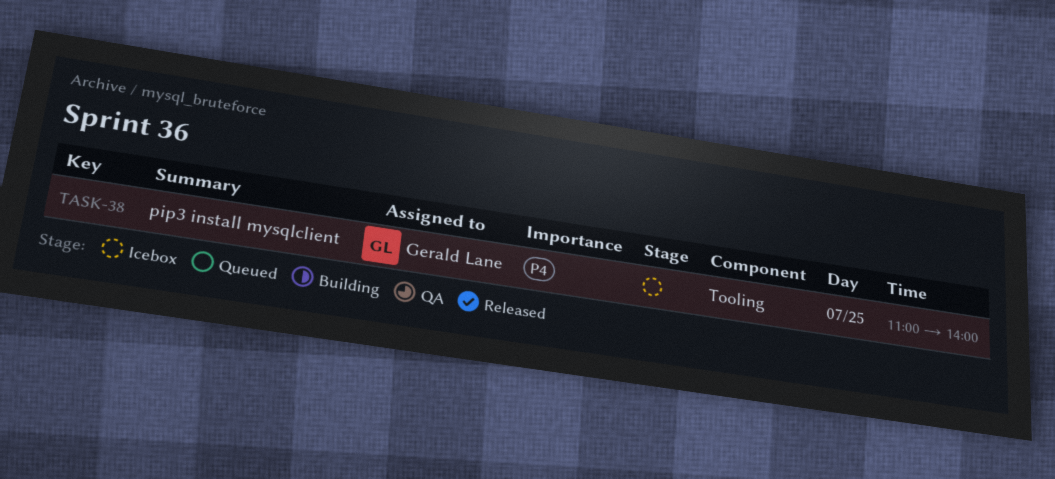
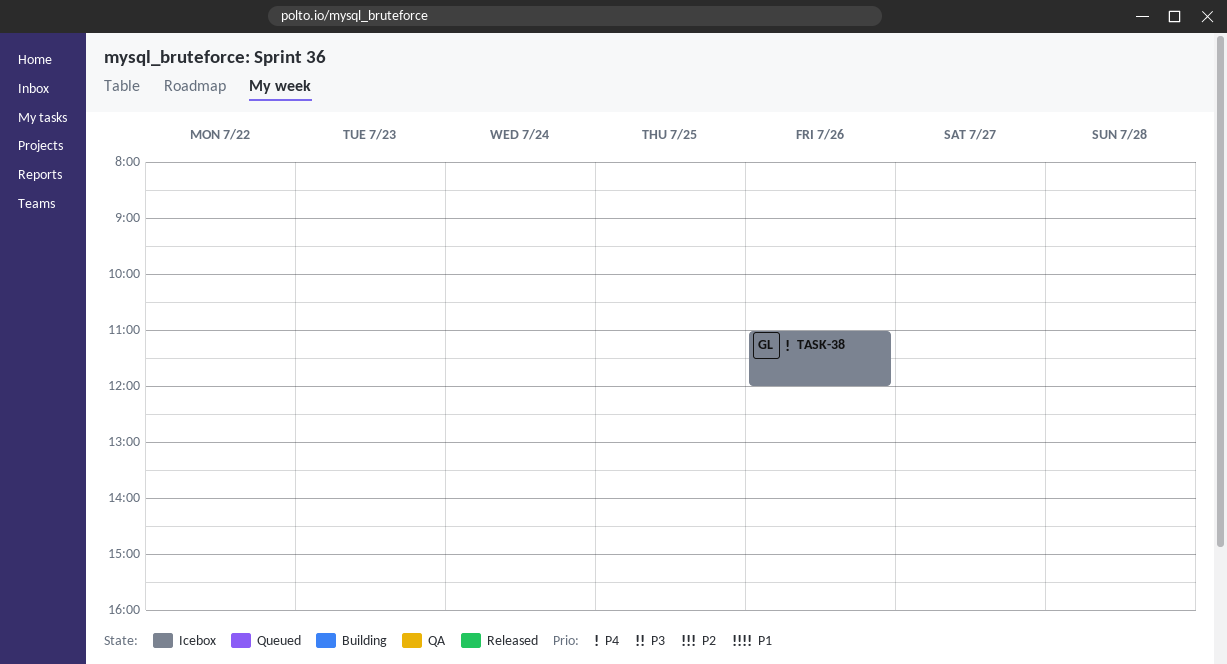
TASK-38, day: Jul 25 -> Jul 26
TASK-38, ends: 14:00 -> 12:00

